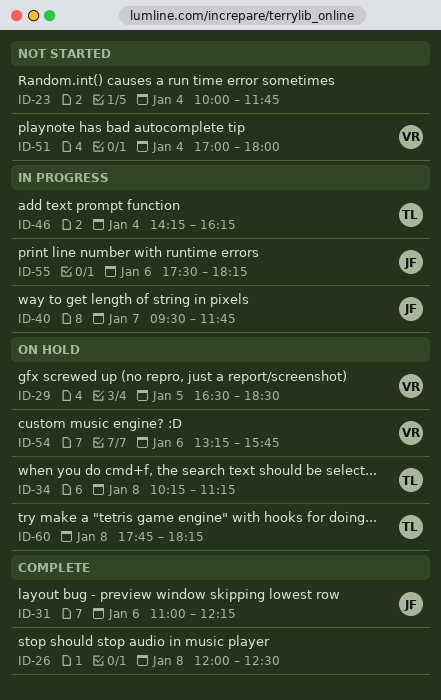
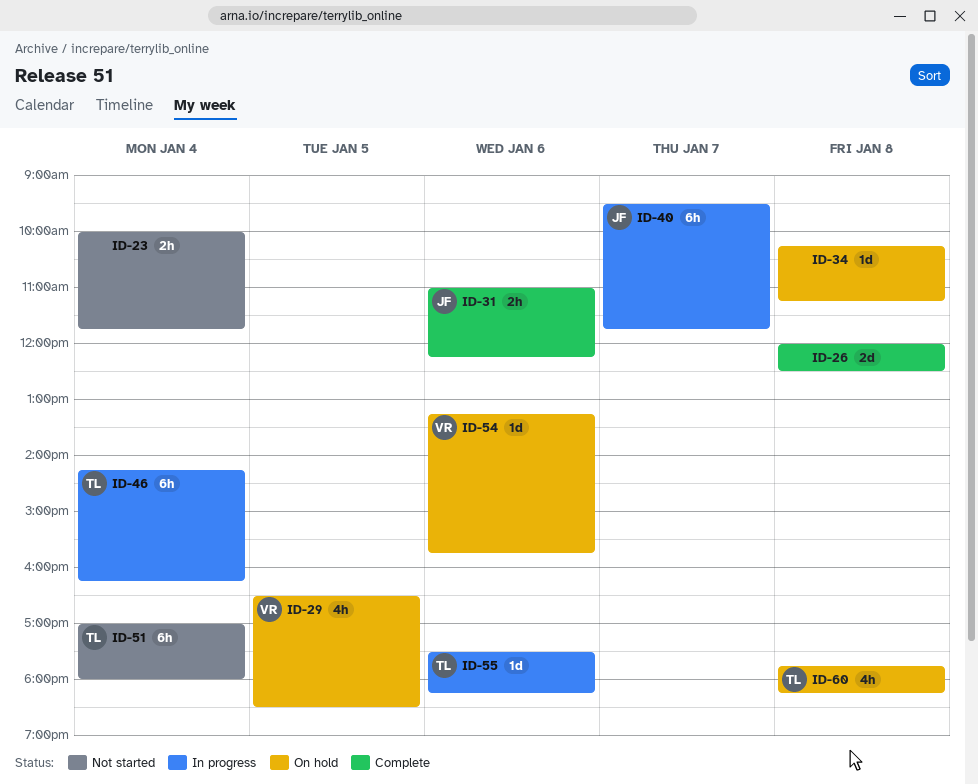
ID-34, owner: TL -> none
ID-51, owner: VR -> TL
ID-55, owner: JF -> TL

